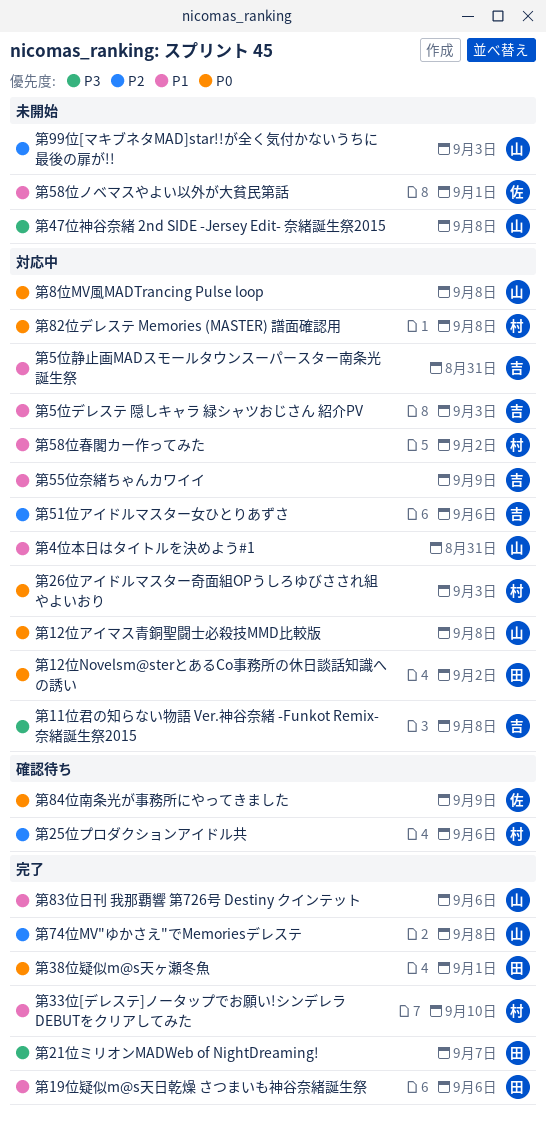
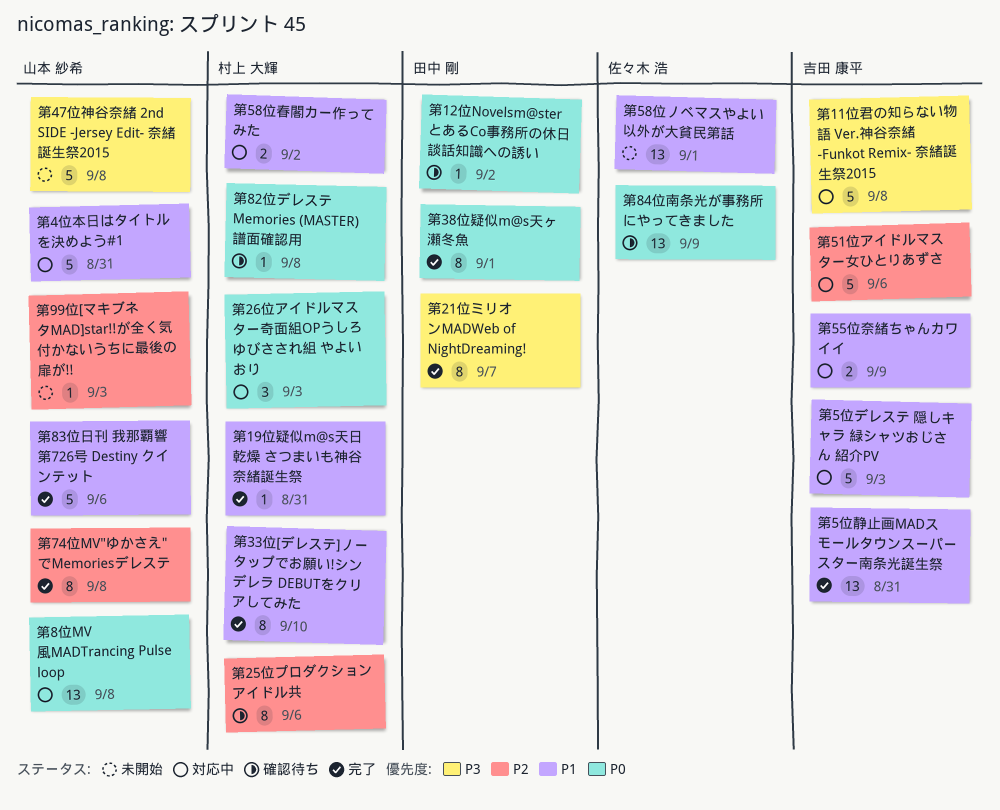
第12位Novelsm@sterとあるCo事務所の休日談話知識への誘い, status: 対応中 -> 確認待ち
第12位アイマス青銅聖闘士必殺技MMD比較版: present -> none
第19位疑似m@s天日乾燥 さつまいも神谷奈緒誕生祭, owner: 田中 剛 -> 村上 大輝
第19位疑似m@s天日乾燥 さつまいも神谷奈緒誕生祭, due: Sep 6 -> Aug 31
第5位静止画MADスモールタウンスーパースター南条光誕生祭, status: 対応中 -> 完了
第82位デレステ Memories (MASTER) 譜面確認用, status: 対応中 -> 確認待ち

